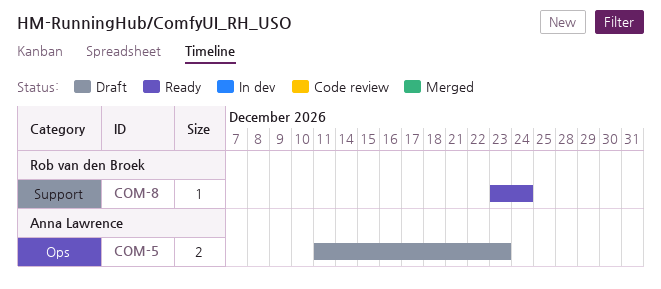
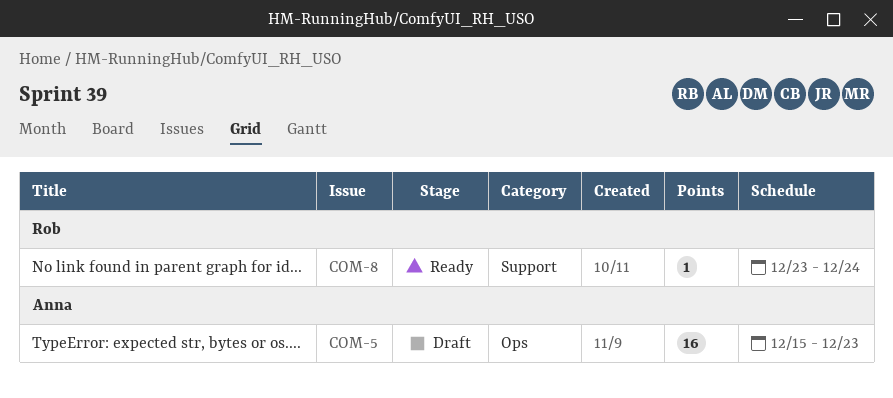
COM-5, estimate: 2 -> 16
COM-5, start: Dec 11 -> Dec 15

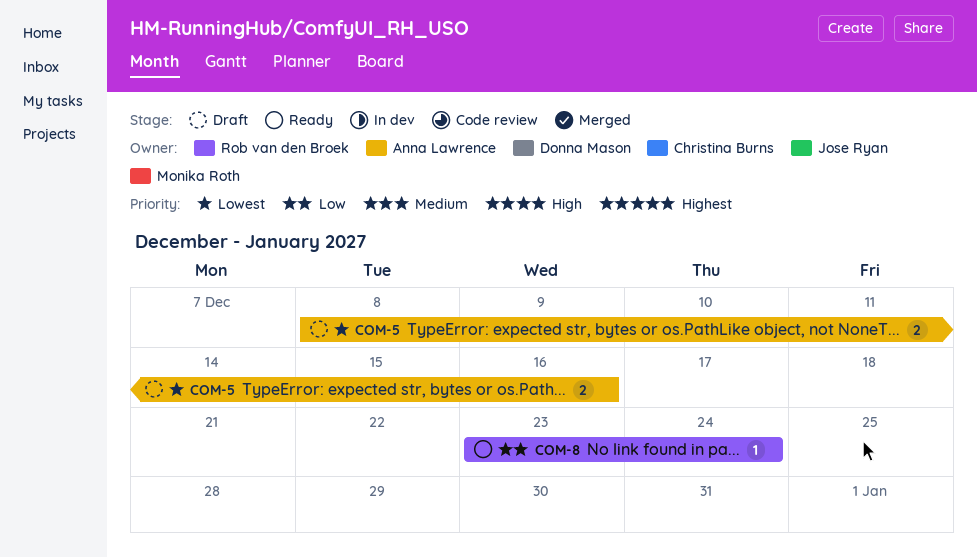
COM-5, estimate: 16 -> 2
COM-5, start: Dec 15 -> Dec 8
COM-5, due: Dec 23 -> Dec 16

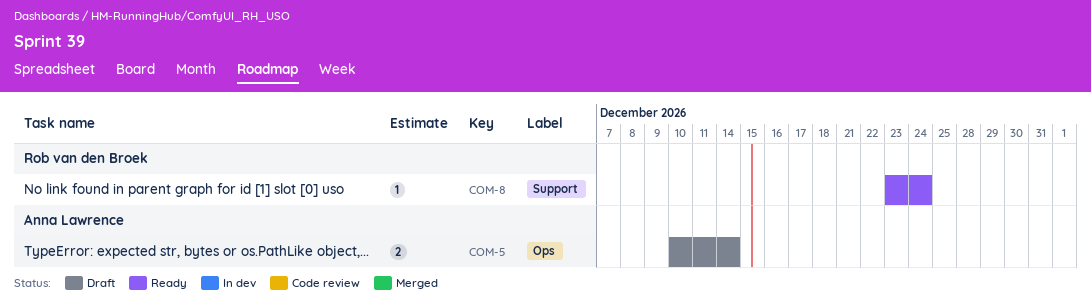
COM-5, start: Dec 8 -> Dec 10
COM-5, due: Dec 16 -> Dec 14

